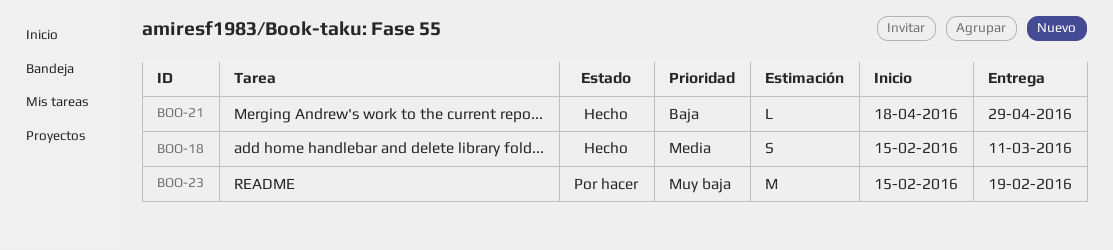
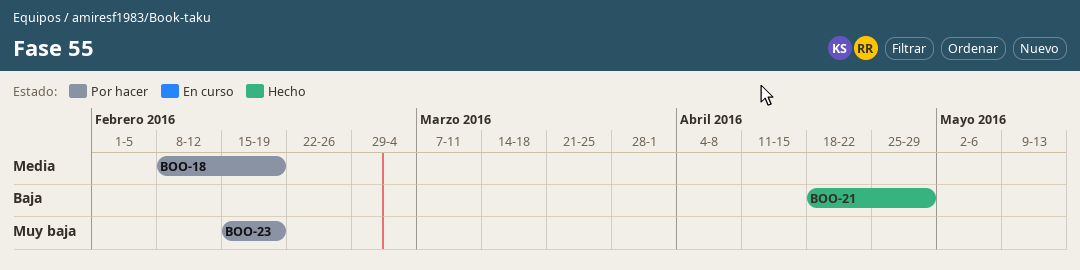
BOO-18, status: Hecho -> Por hacer
BOO-18, start: Feb 15 -> Feb 8
BOO-18, due: Mar 11 -> Feb 19

